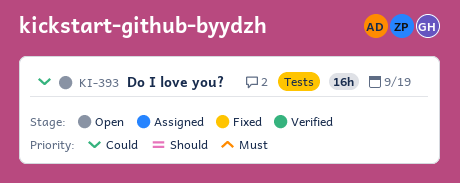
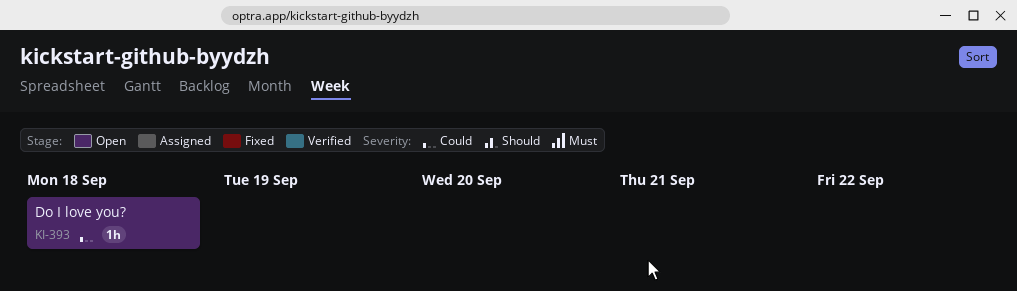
KI-393, estimate: 16h -> 1h
KI-393, due: Sep 19 -> Sep 18

